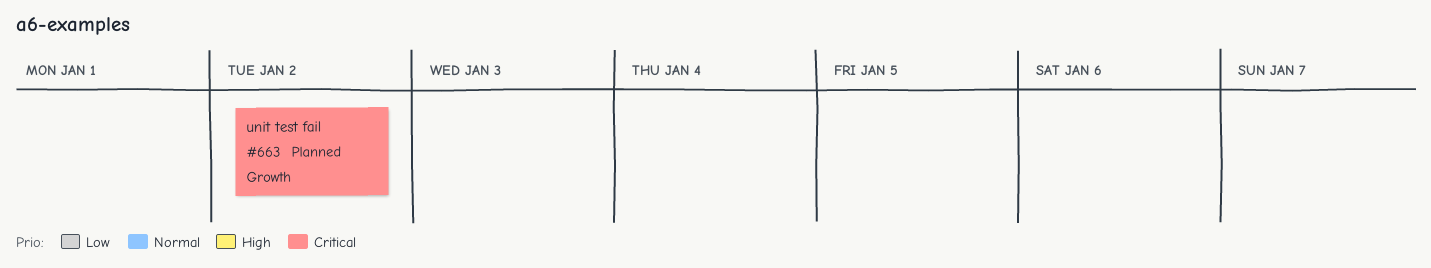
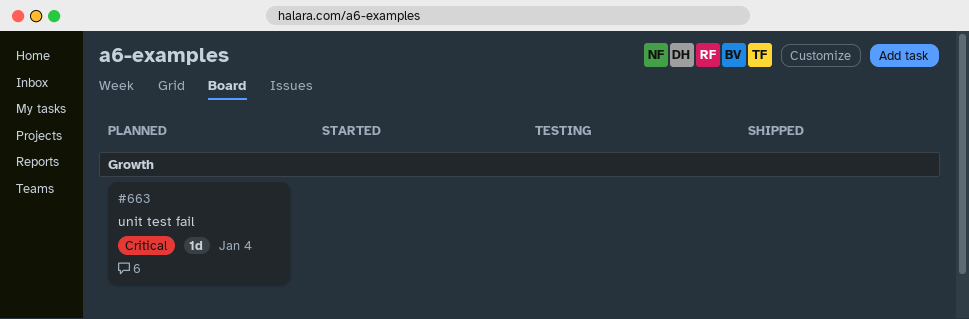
#663, due: Jan 2 -> Jan 4

